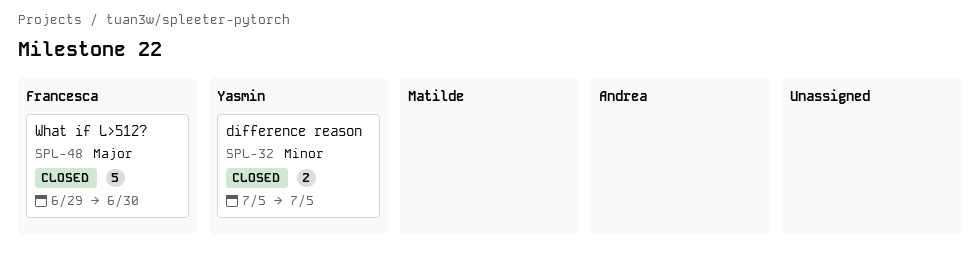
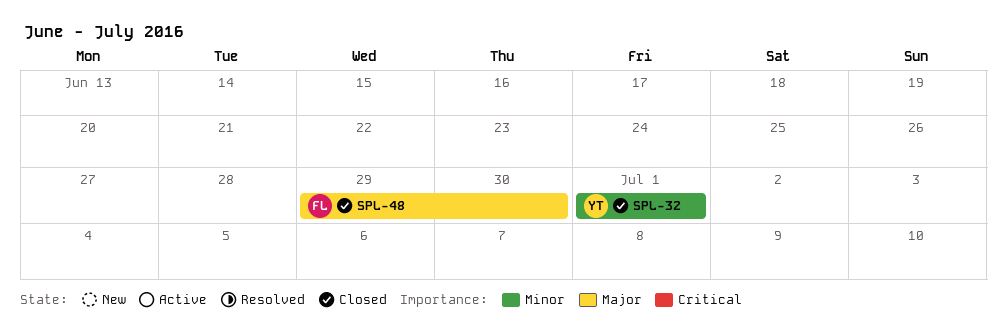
SPL-32, start: Jul 5 -> Jul 1
SPL-32, due: Jul 5 -> Jul 1

